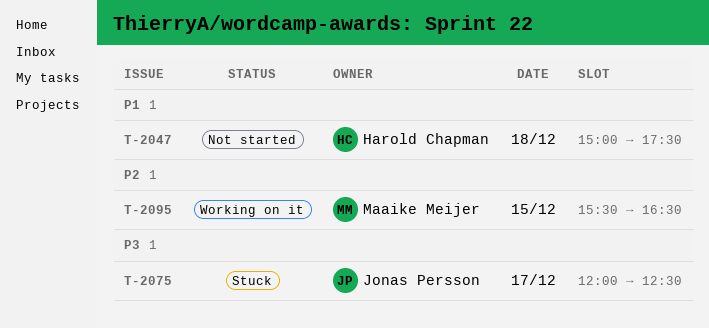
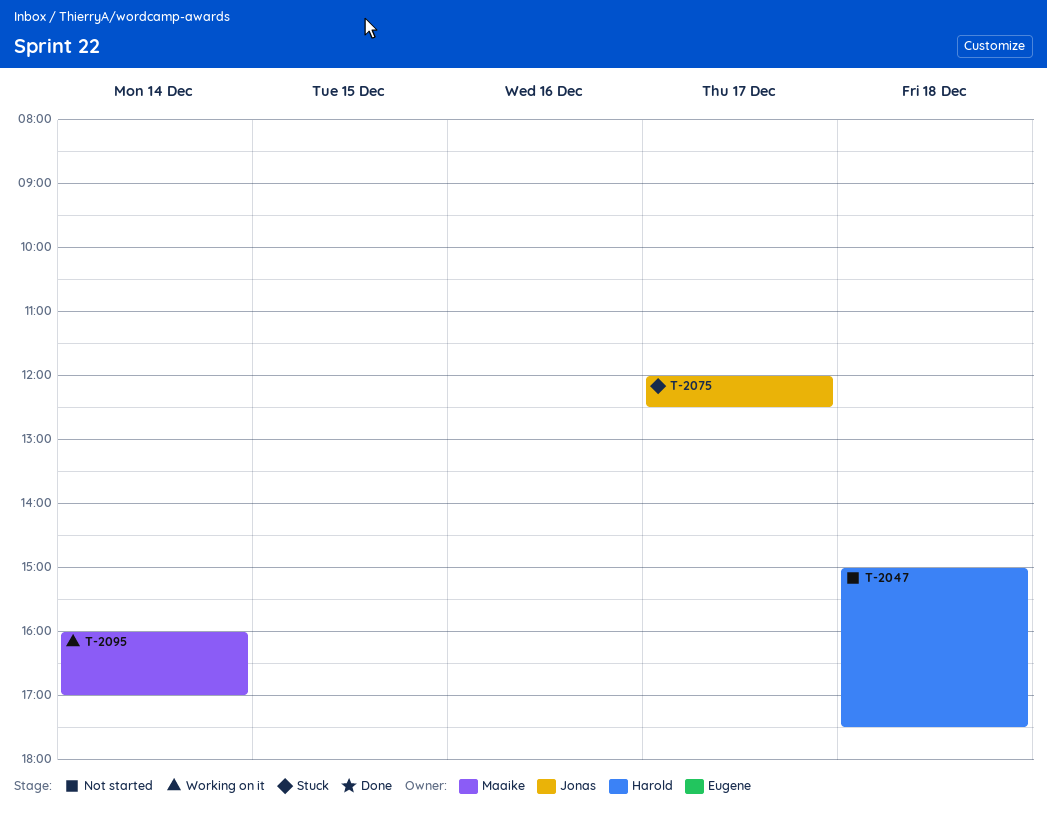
T-2095, day: Dec 15 -> Dec 14
T-2095, begins: 15:30 -> 16:00
T-2095, ends: 16:30 -> 17:00

